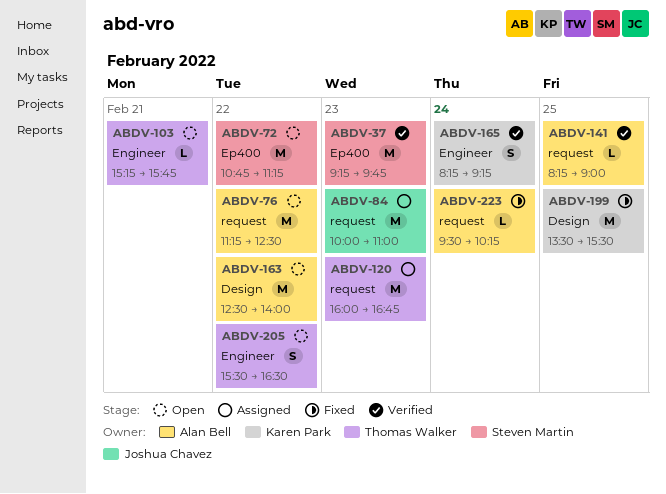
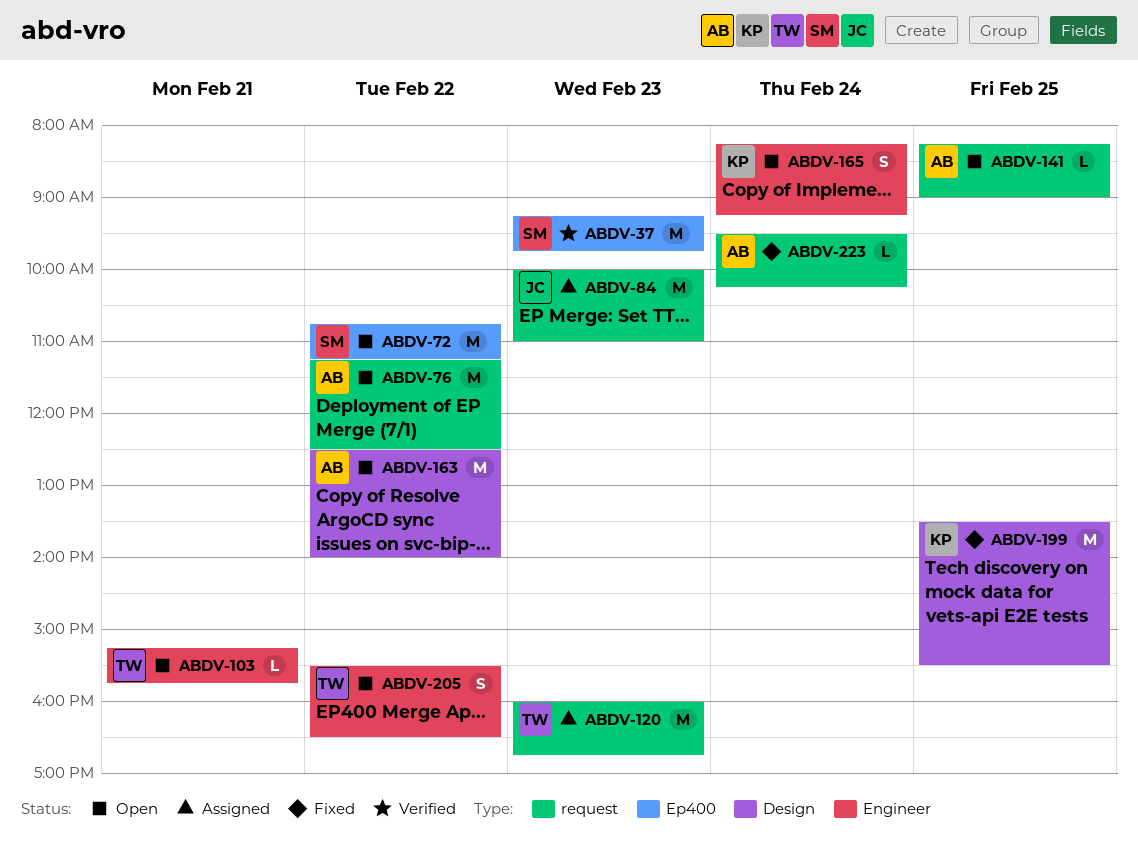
ABDV-141, status: Verified -> Open
ABDV-165, status: Verified -> Open

